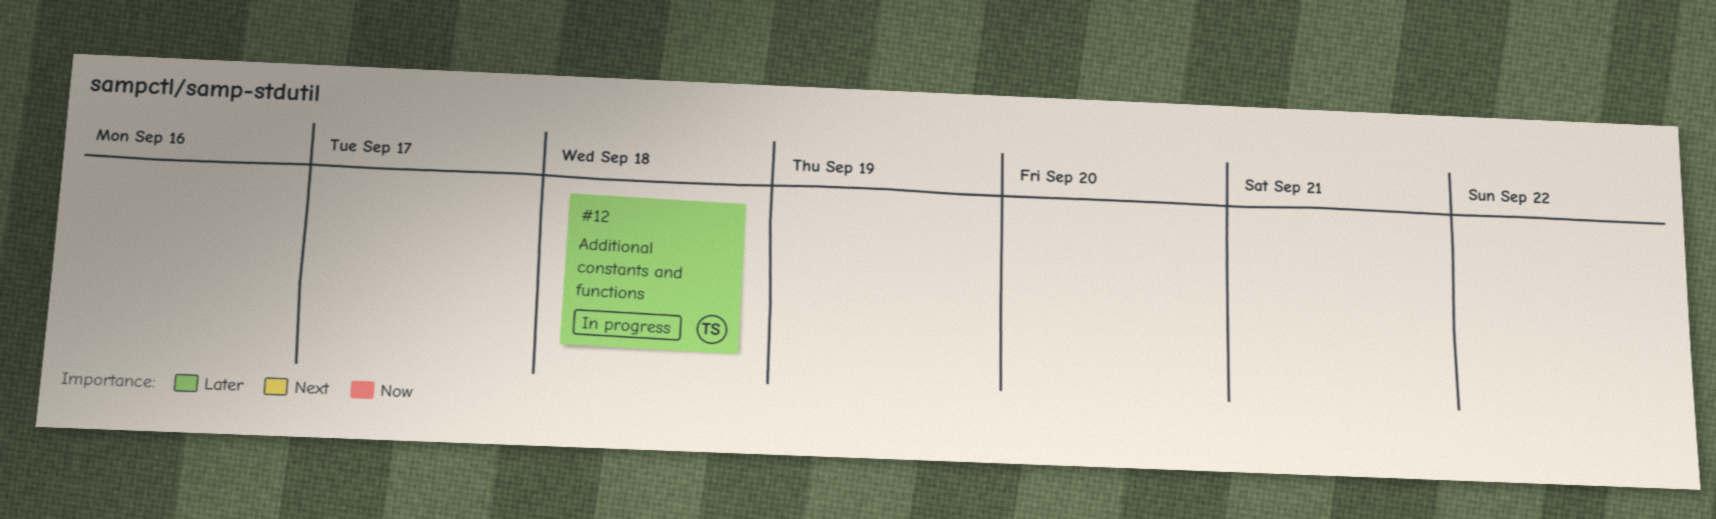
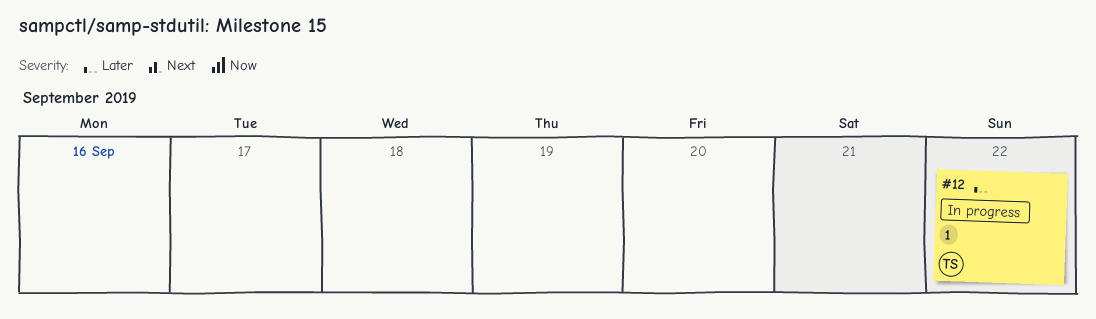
#12, due: Sep 18 -> Sep 22

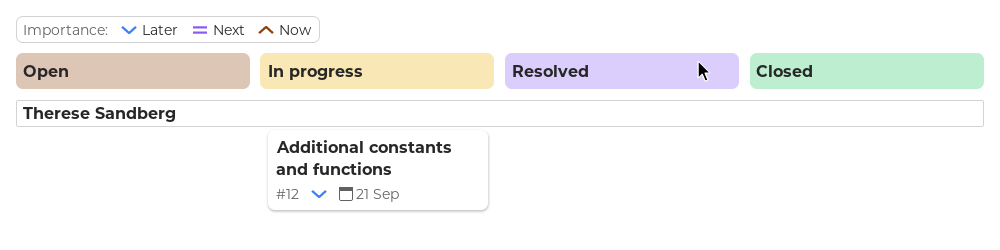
#12, due: Sep 22 -> Sep 21

